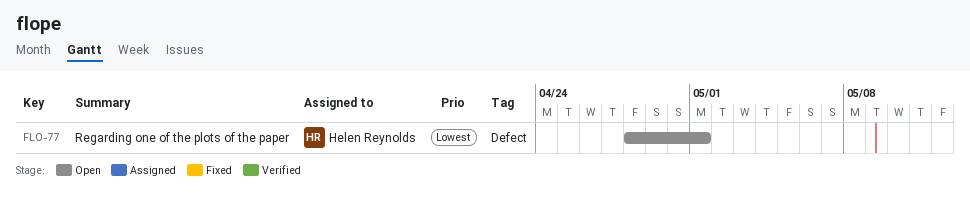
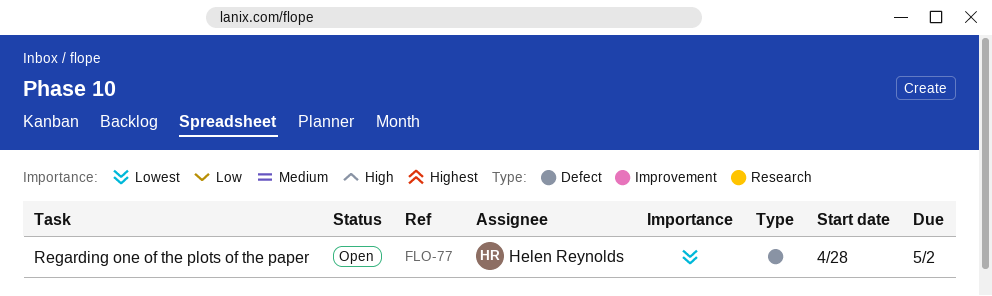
FLO-77, due: May 1 -> May 2

